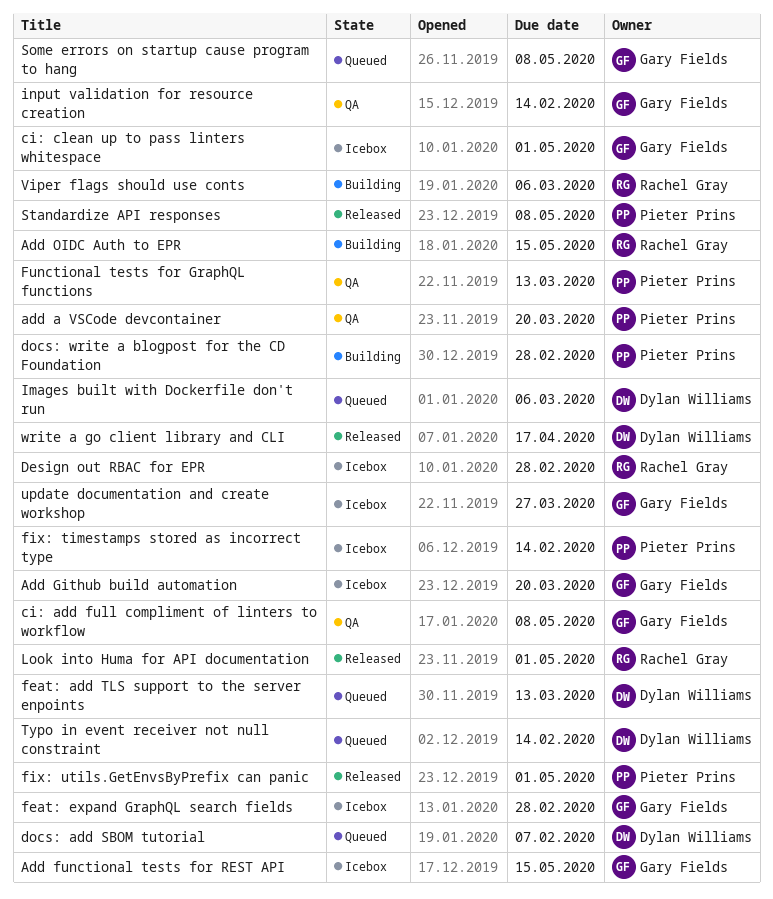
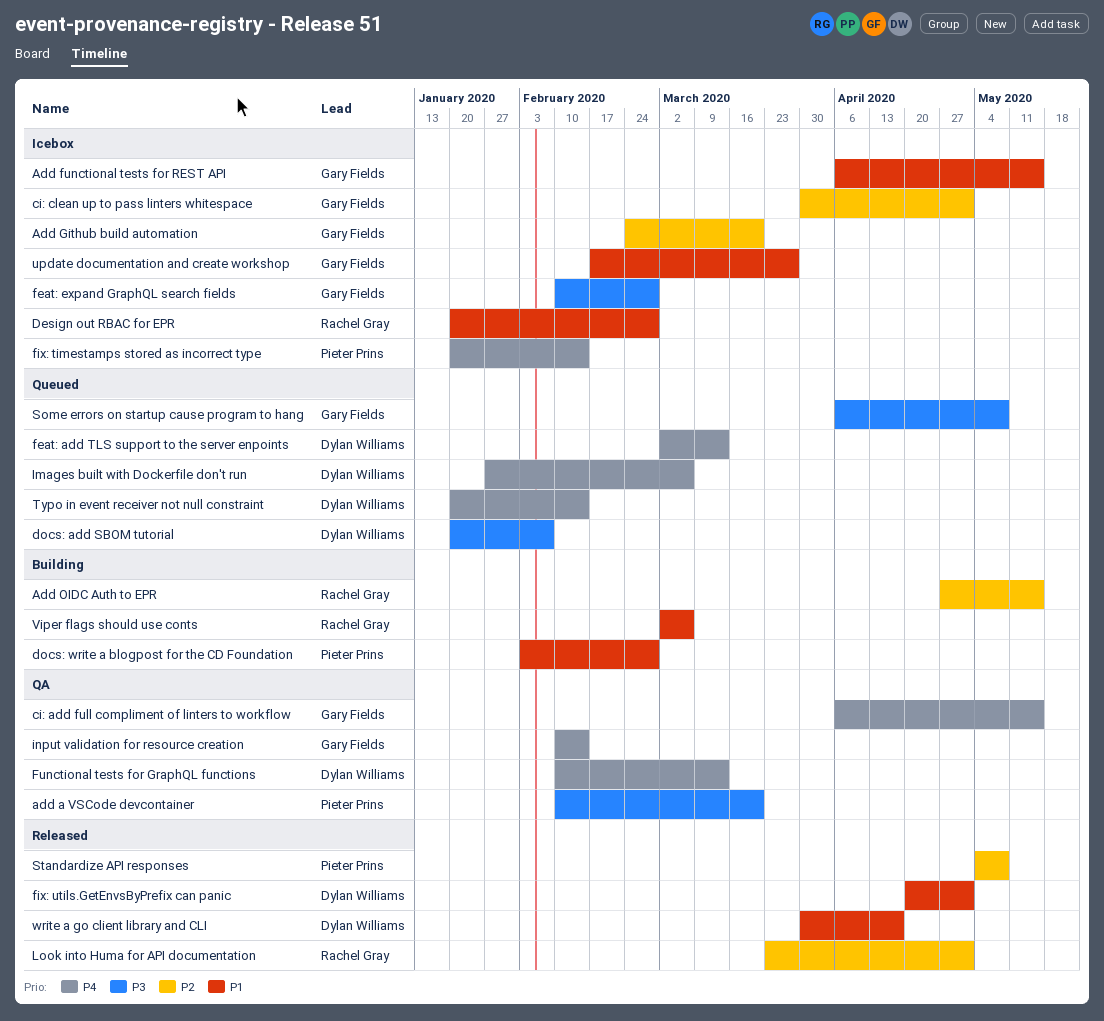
ci: add full compliment of linters to workflow, due: May 8 -> May 15
fix: utils.GetEnvsByPrefix can panic, owner: Pieter Prins -> Dylan Williams
Functional tests for GraphQL functions, owner: Pieter Prins -> Dylan Williams

